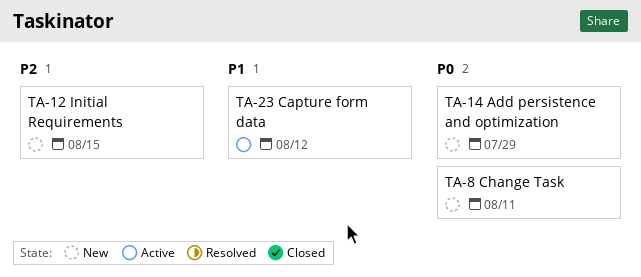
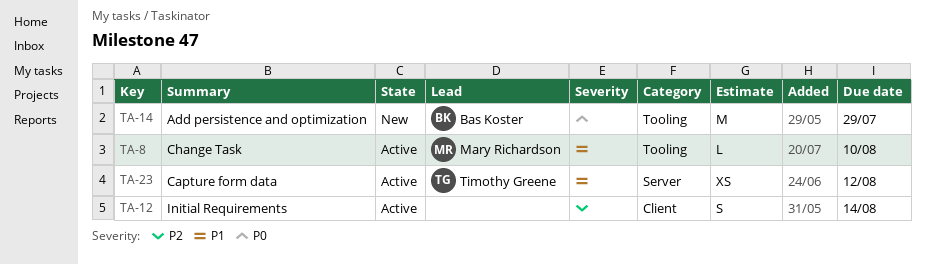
TA-8, status: New -> Active
TA-8, priority: P0 -> P1
TA-8, due: Aug 11 -> Aug 10
TA-12, status: New -> Active
TA-12, due: Aug 15 -> Aug 14

